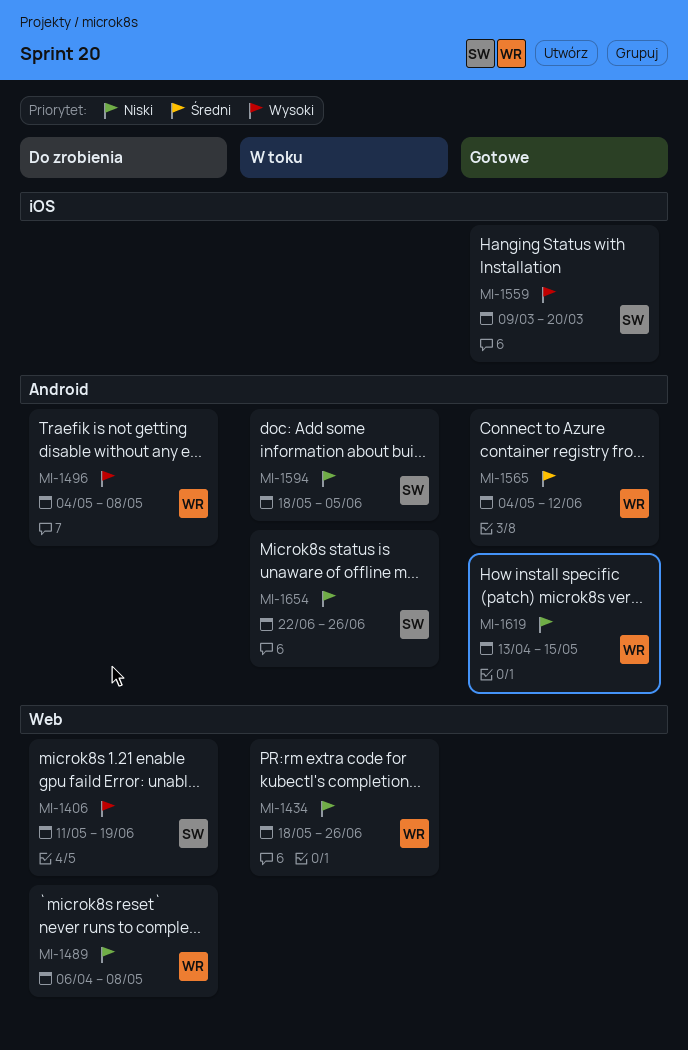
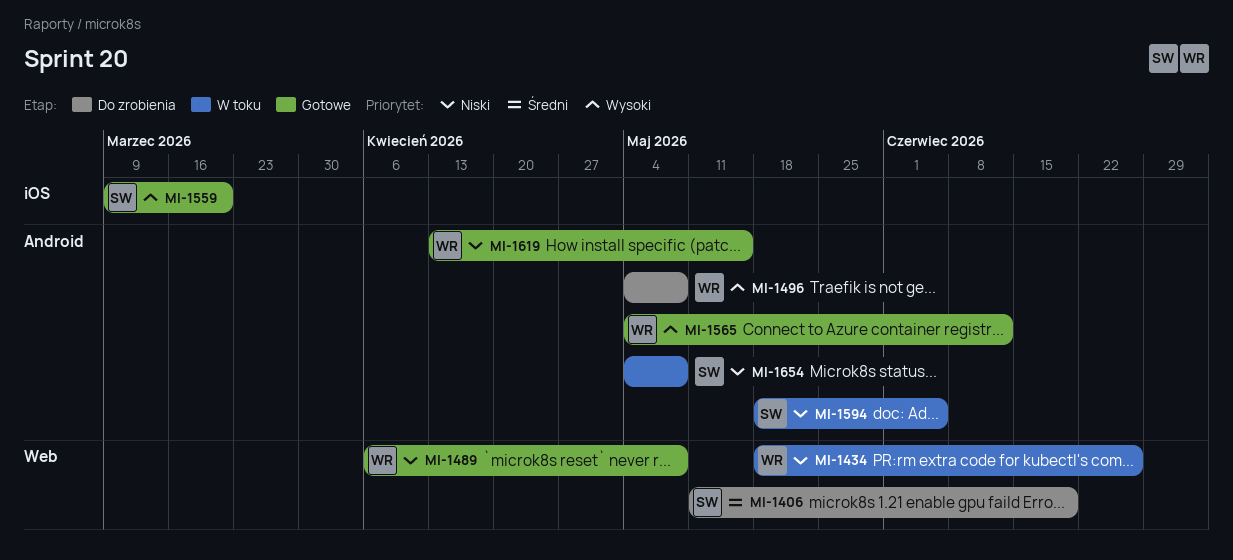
MI-1406, priority: Wysoki -> Średni
MI-1489, status: Do zrobienia -> Gotowe
MI-1565, priority: Średni -> Wysoki
MI-1654, start: Jun 22 -> May 4
MI-1654, due: Jun 26 -> May 8

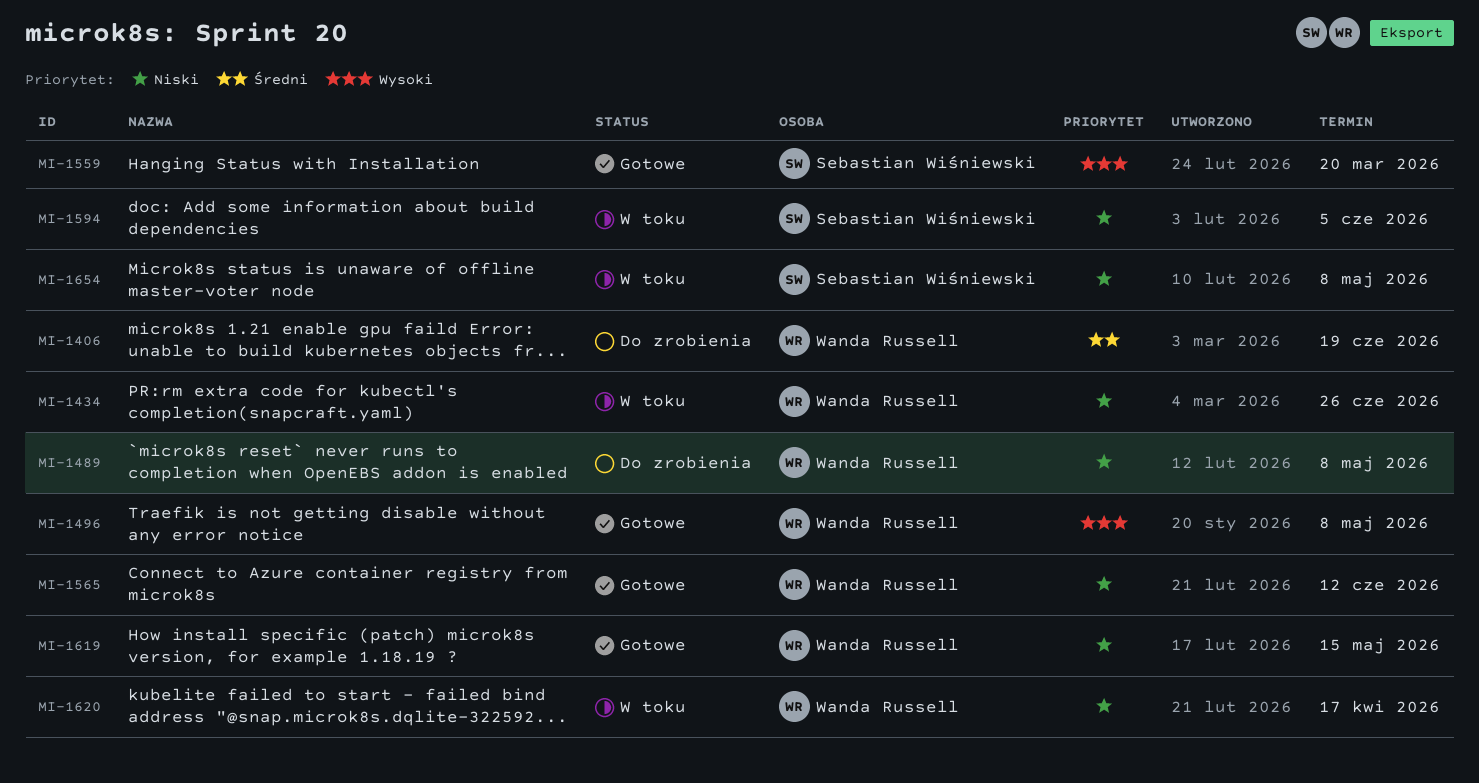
MI-1406, owner: Sebastian Wiśniewski -> Wanda Russell
MI-1489, status: Gotowe -> Do zrobienia
MI-1496, status: Do zrobienia -> Gotowe
MI-1565, priority: Wysoki -> Niski
MI-1620: none -> present

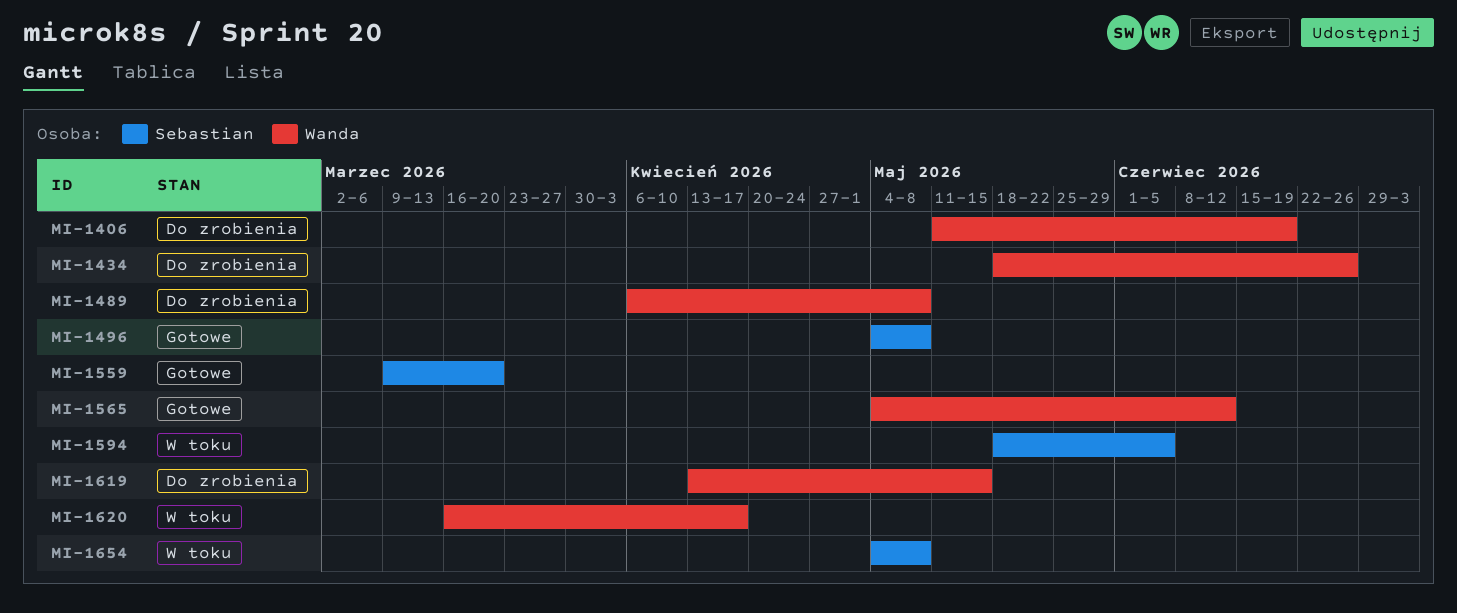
MI-1434, status: W toku -> Do zrobienia
MI-1496, owner: Wanda Russell -> Sebastian Wiśniewski
MI-1619, status: Gotowe -> Do zrobienia

